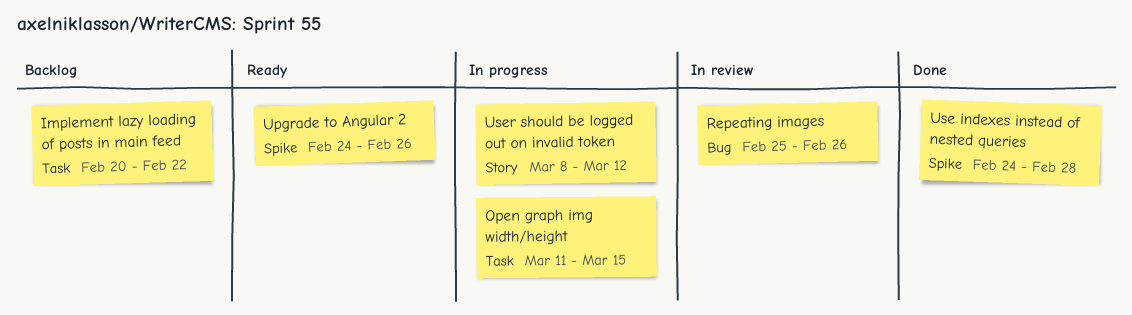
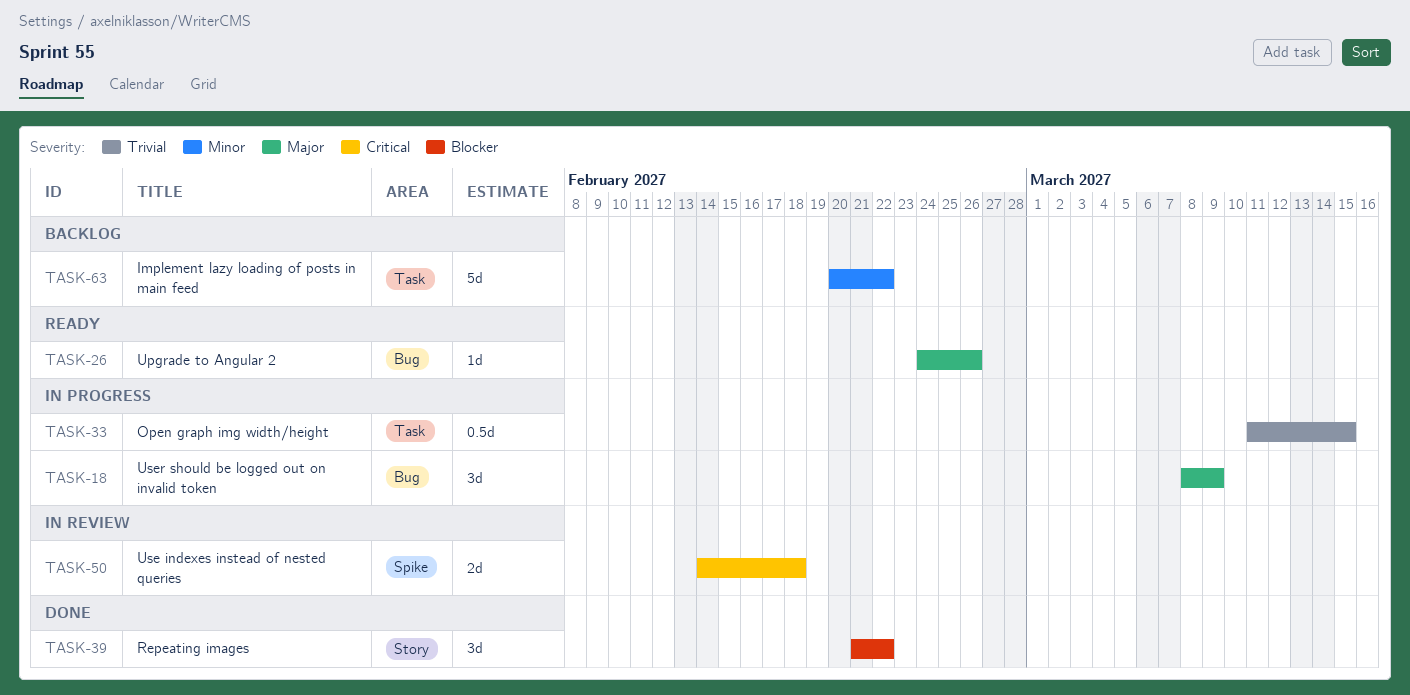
Repeating images, status: In review -> Done
Repeating images, label: Bug -> Story
Repeating images, start: Feb 25 -> Feb 21
Repeating images, due: Feb 26 -> Feb 22
Upgrade to Angular 2, label: Spike -> Bug
Use indexes instead of nested queries, status: Done -> In review
Use indexes instead of nested queries, start: Feb 24 -> Feb 14
Use indexes instead of nested queries, due: Feb 28 -> Feb 18
User should be logged out on invalid token, label: Story -> Bug
User should be logged out on invalid token, due: Mar 12 -> Mar 9

